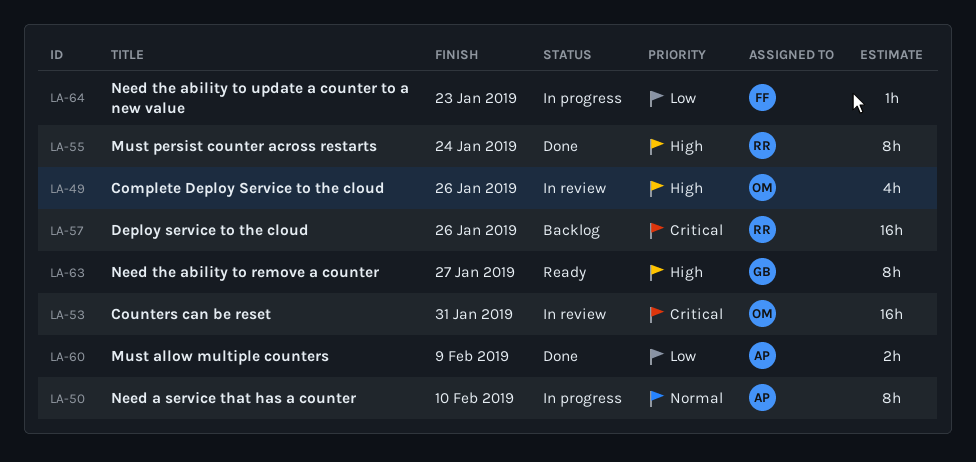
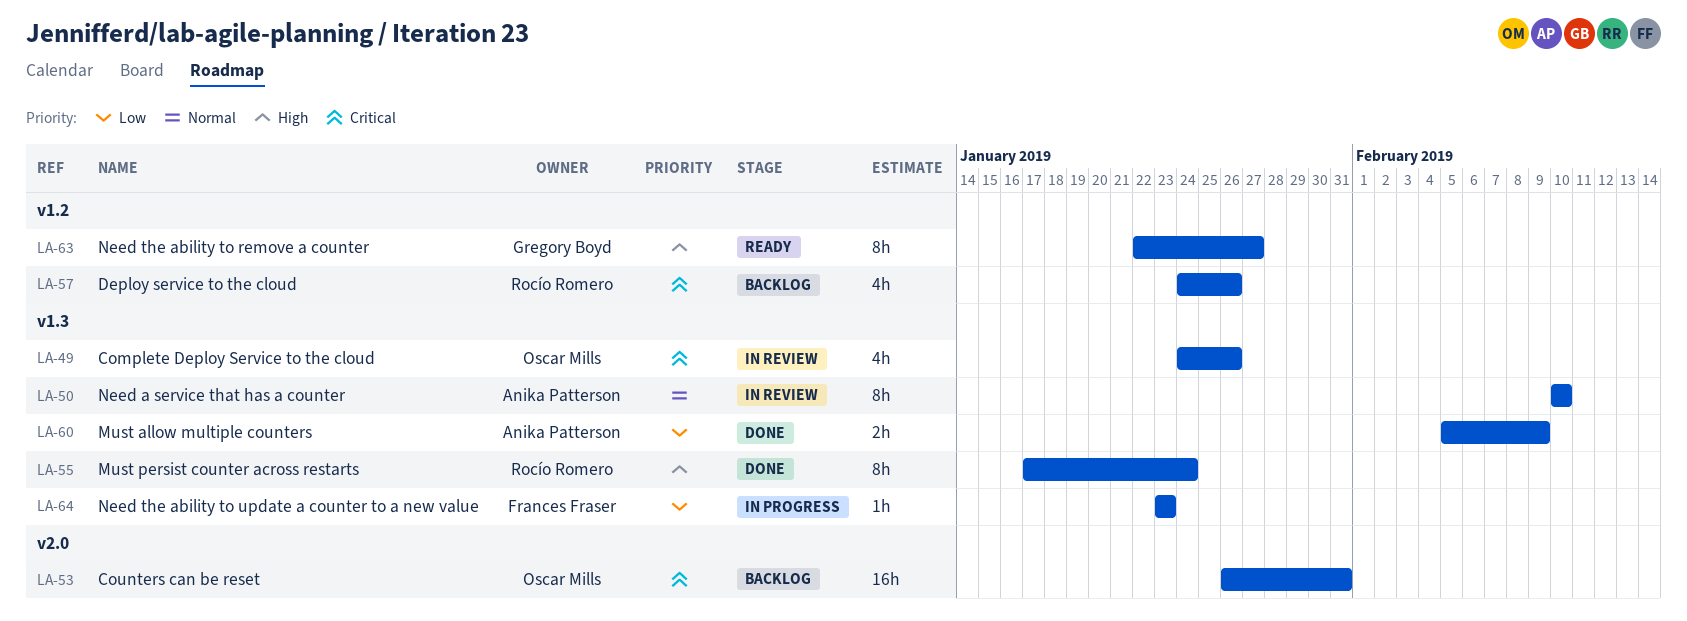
LA-49, priority: High -> Critical
LA-50, status: In progress -> In review
LA-53, status: In review -> Backlog
LA-57, estimate: 16h -> 4h

